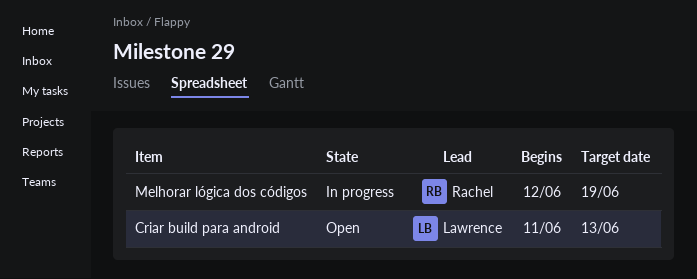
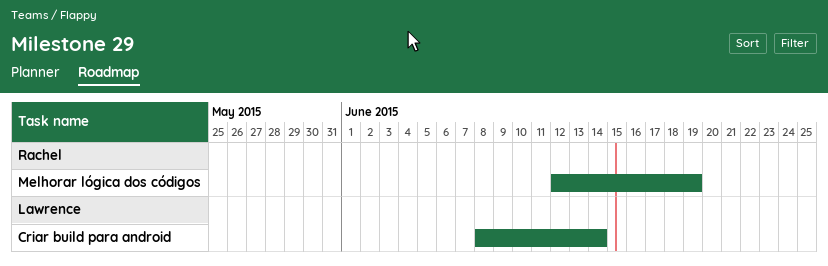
Criar build para android, start: Jun 11 -> Jun 8
Criar build para android, due: Jun 13 -> Jun 14

